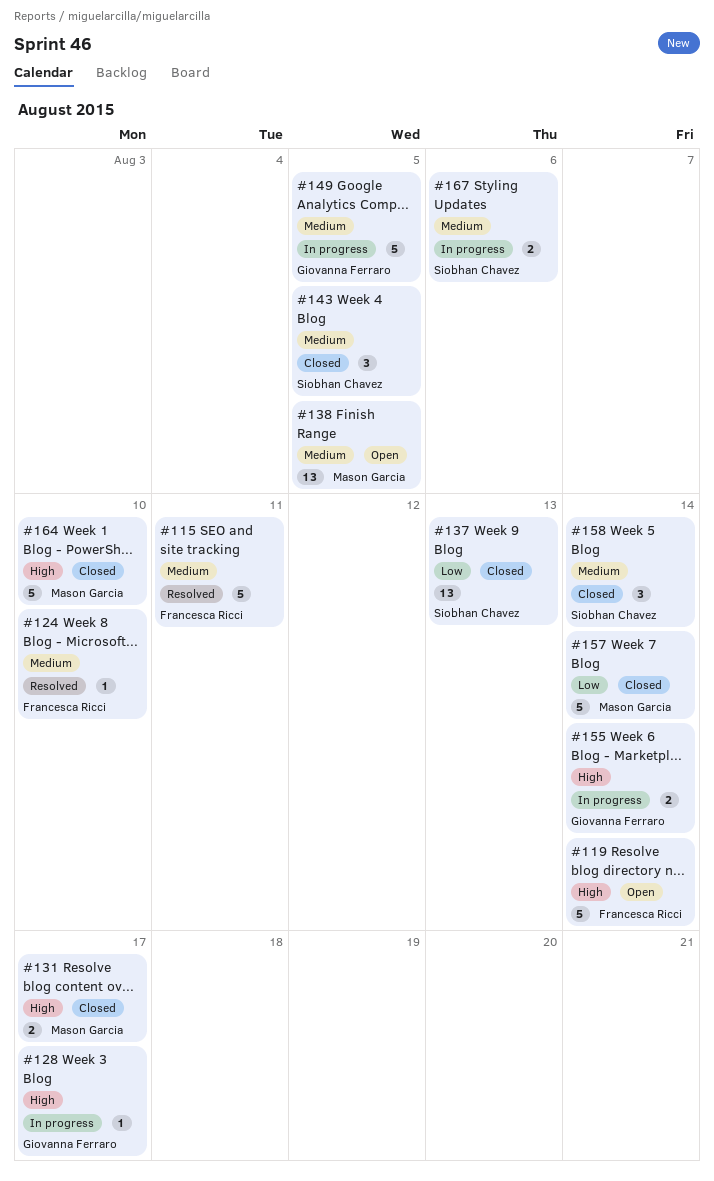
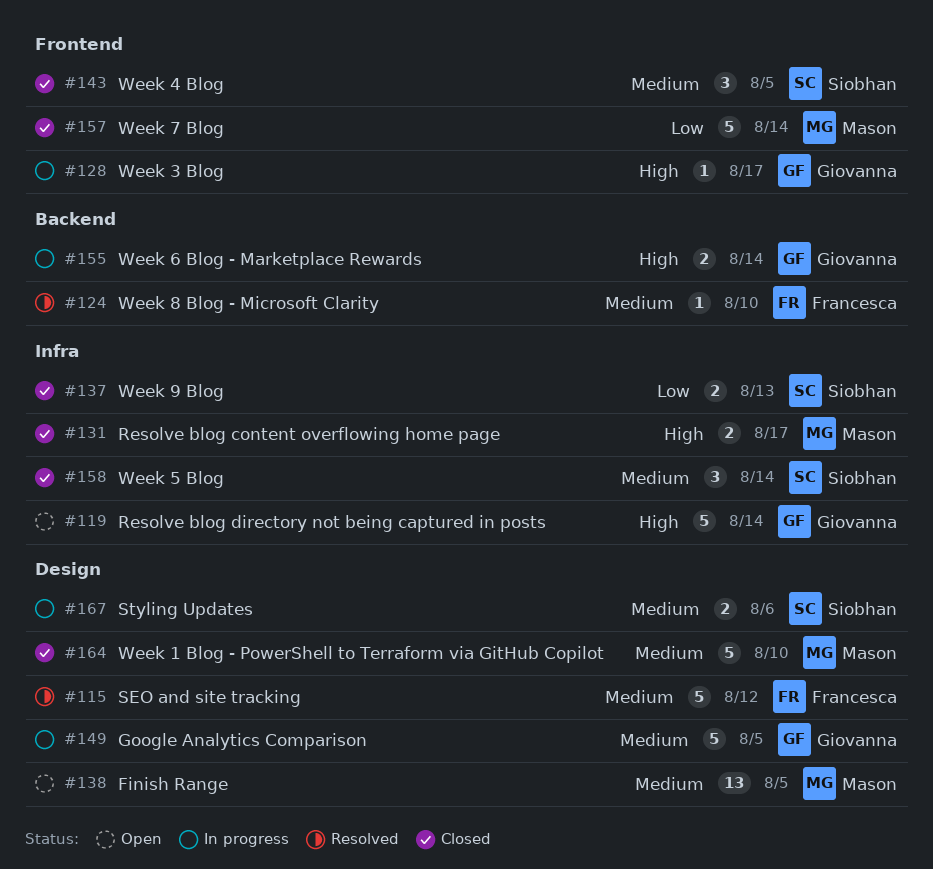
#115, due: Aug 11 -> Aug 12
#119, owner: Francesca Ricci -> Giovanna Ferraro
#137, estimate: 13 -> 2
#164, priority: High -> Medium

